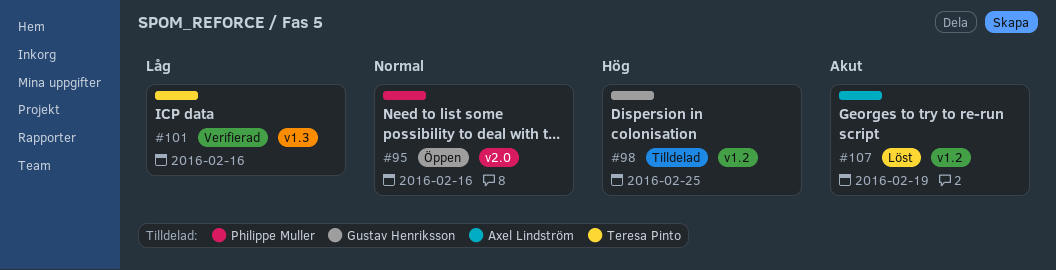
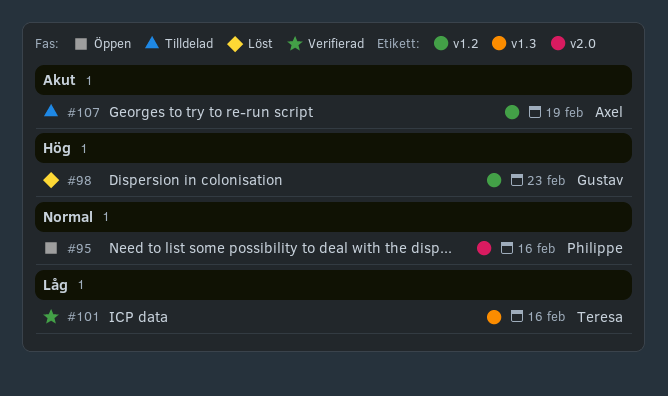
#98, status: Tilldelad -> Löst
#98, due: Feb 25 -> Feb 23
#107, status: Löst -> Tilldelad

